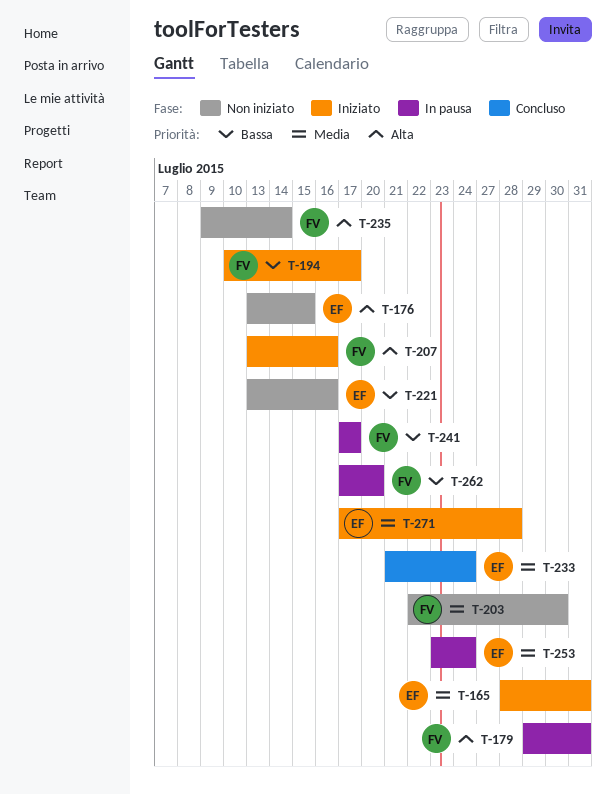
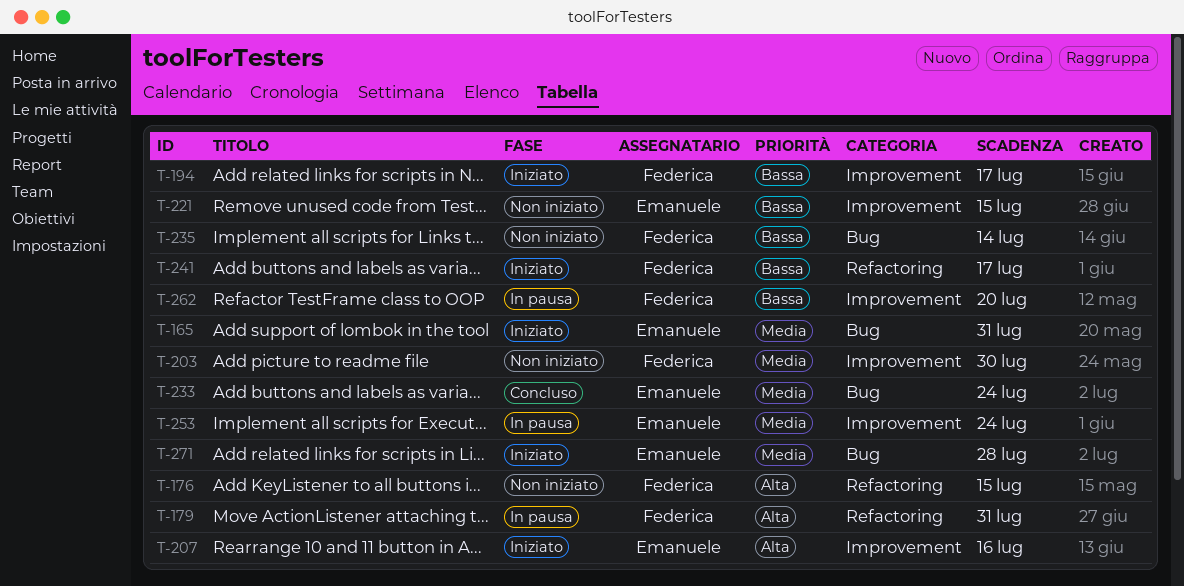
T-176, owner: Emanuele -> Federica
T-207, owner: Federica -> Emanuele
T-221, due: Jul 16 -> Jul 15
T-235, priority: Alta -> Bassa
T-241, status: In pausa -> Iniziato

